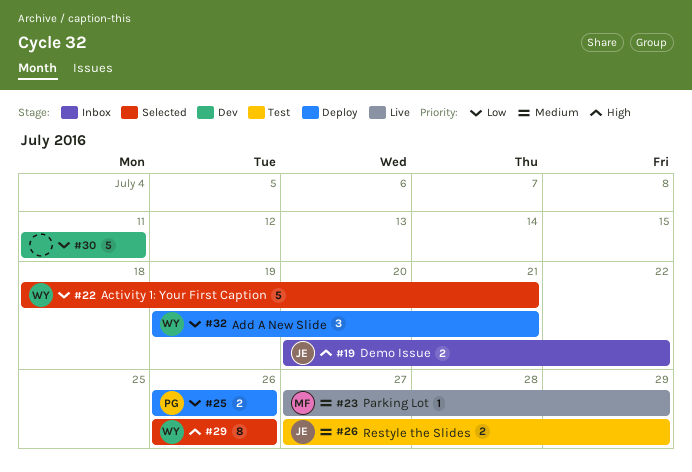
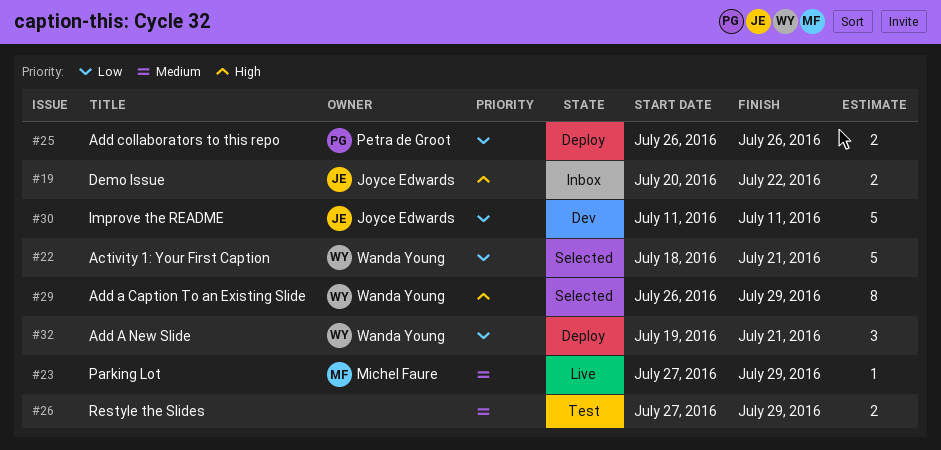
#26, owner: Joyce Edwards -> none
#29, due: Jul 26 -> Jul 29
#30, owner: none -> Joyce Edwards

